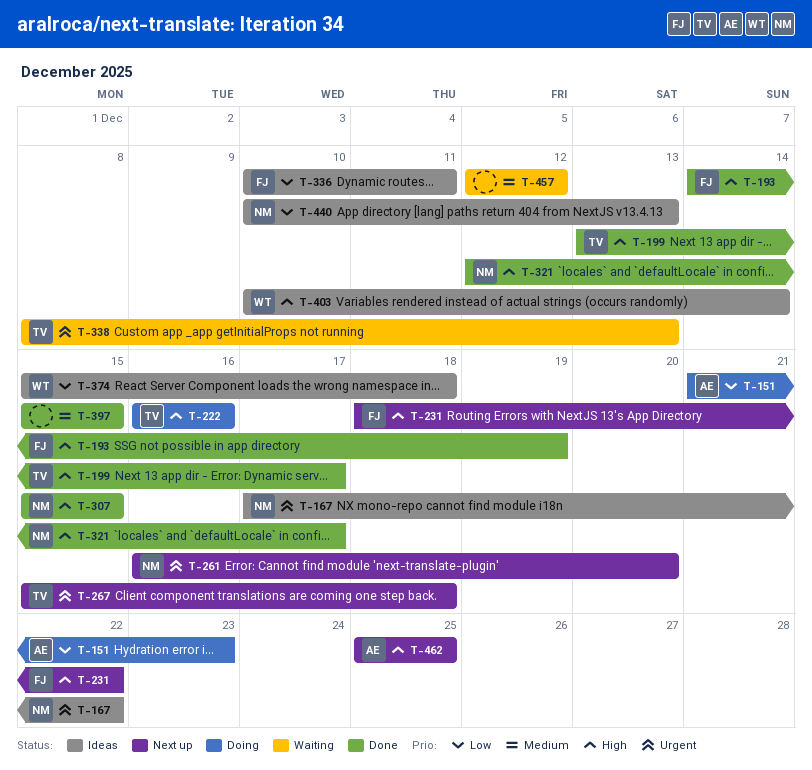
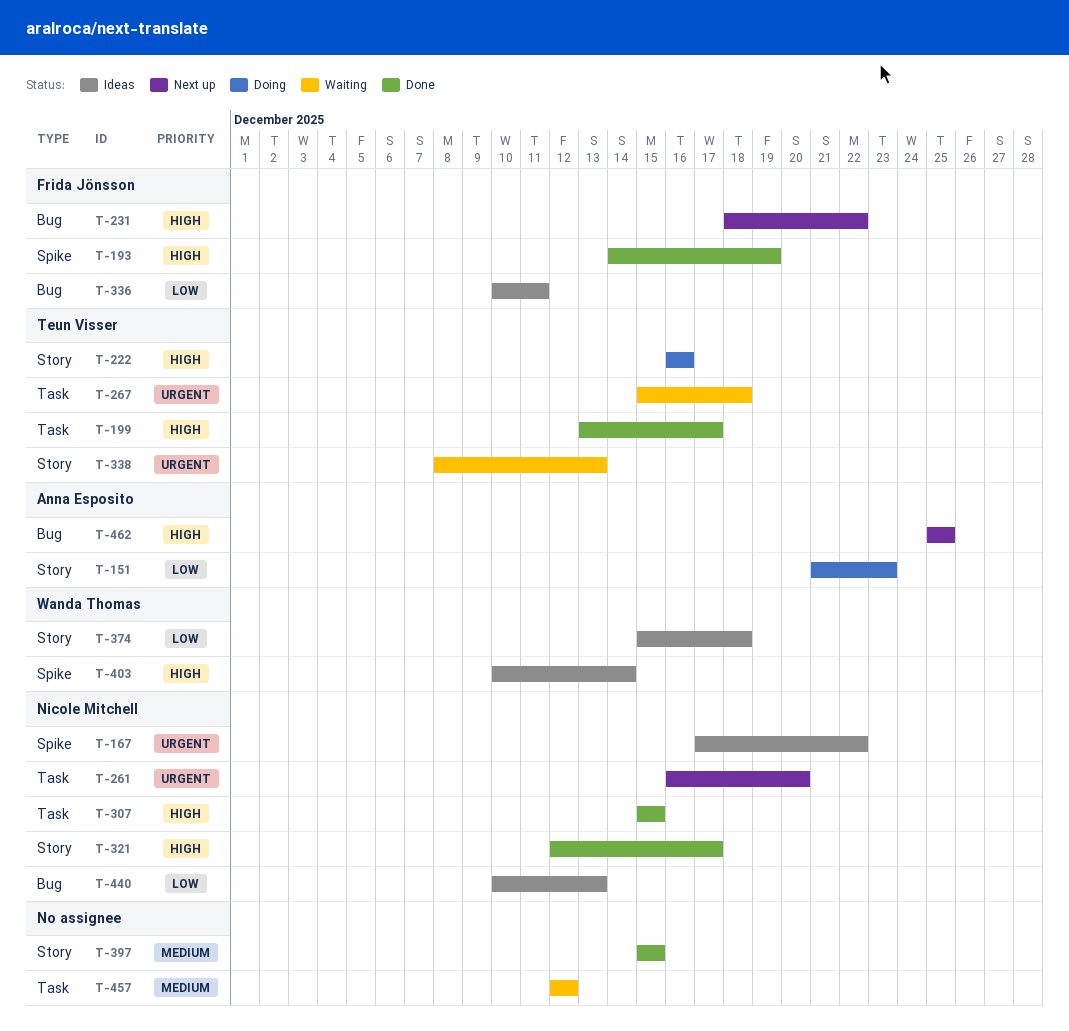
T-267, status: Next up -> Waiting

